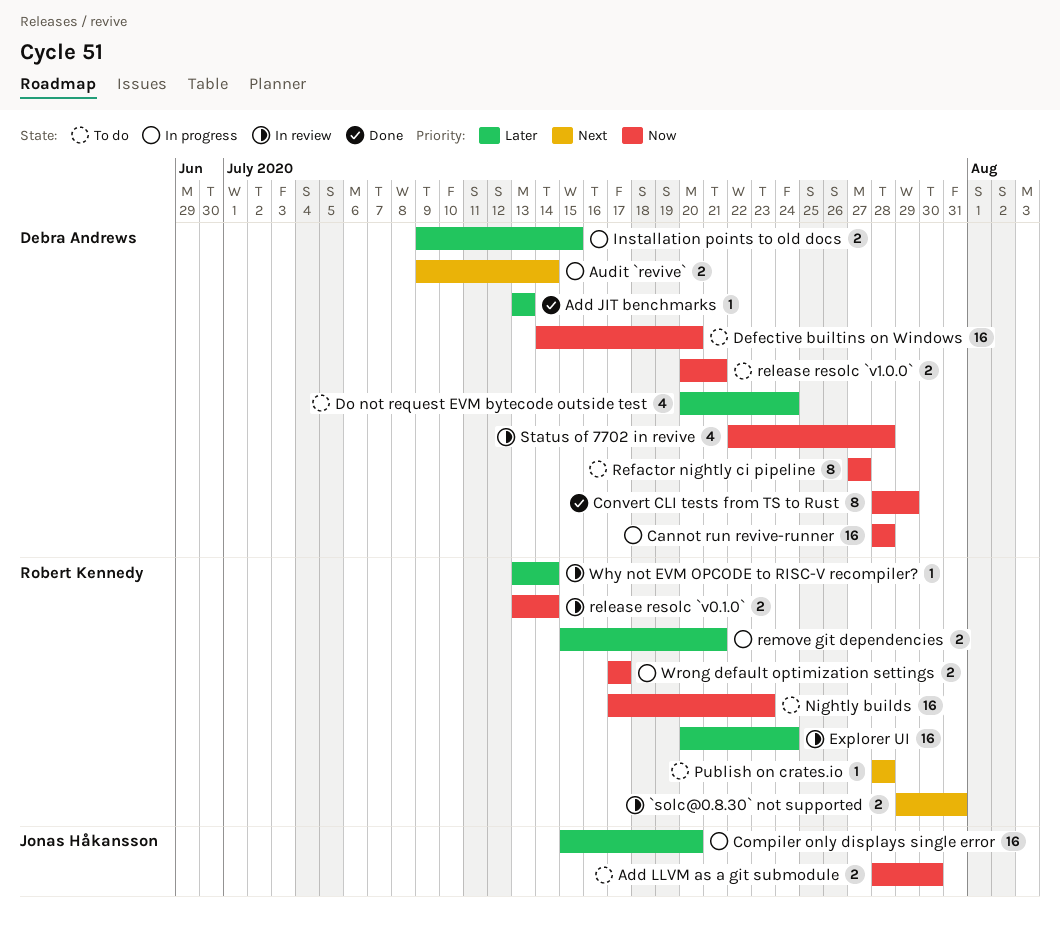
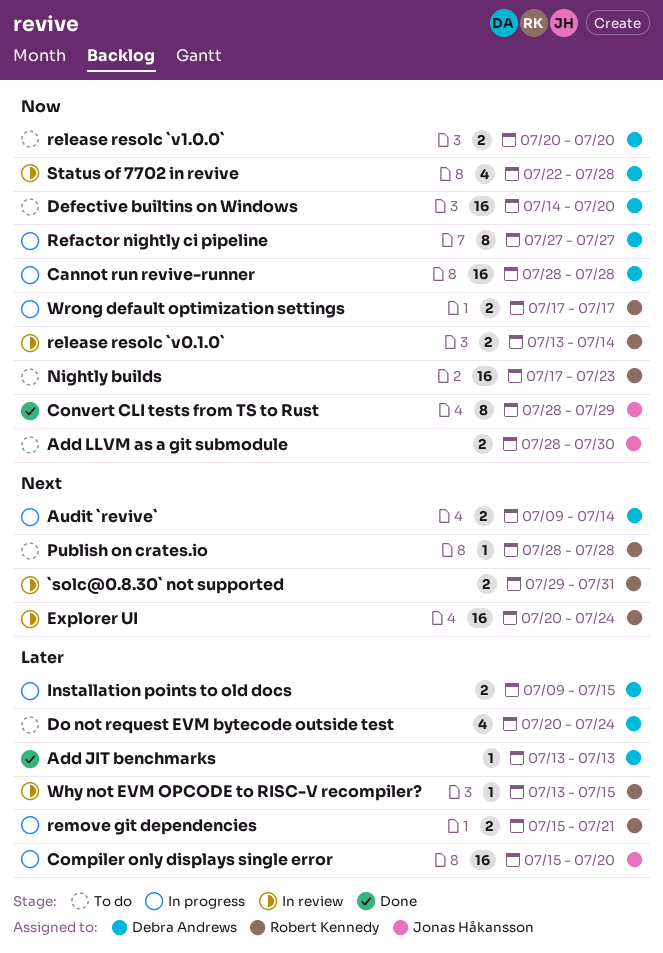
Convert CLI tests from TS to Rust, owner: Debra Andrews -> Jonas Håkansson
Explorer UI, priority: Later -> Next
Refactor nightly ci pipeline, status: To do -> In progress
release resolc `v1.0.0`, due: Jul 21 -> Jul 20
Why not EVM OPCODE to RISC-V recompiler?, due: Jul 14 -> Jul 15

